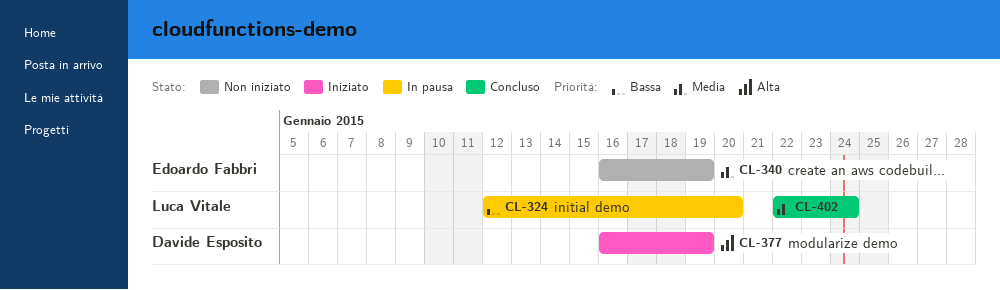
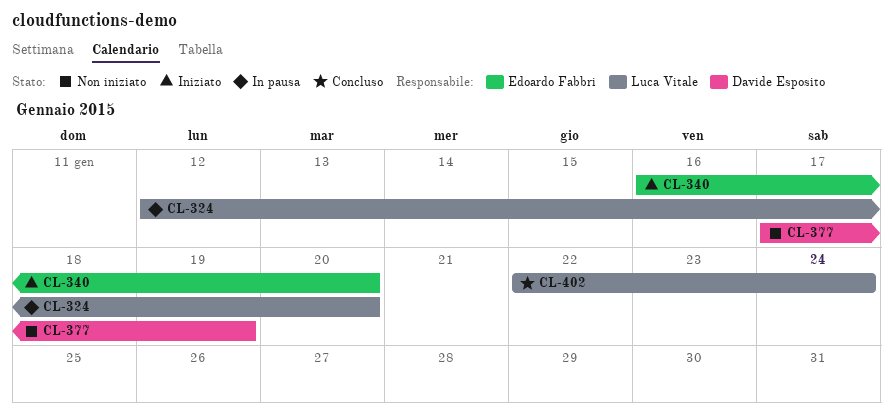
CL-340, status: Non iniziato -> Iniziato
CL-340, due: Jan 19 -> Jan 20
CL-377, status: Iniziato -> Non iniziato
CL-377, start: Jan 16 -> Jan 17

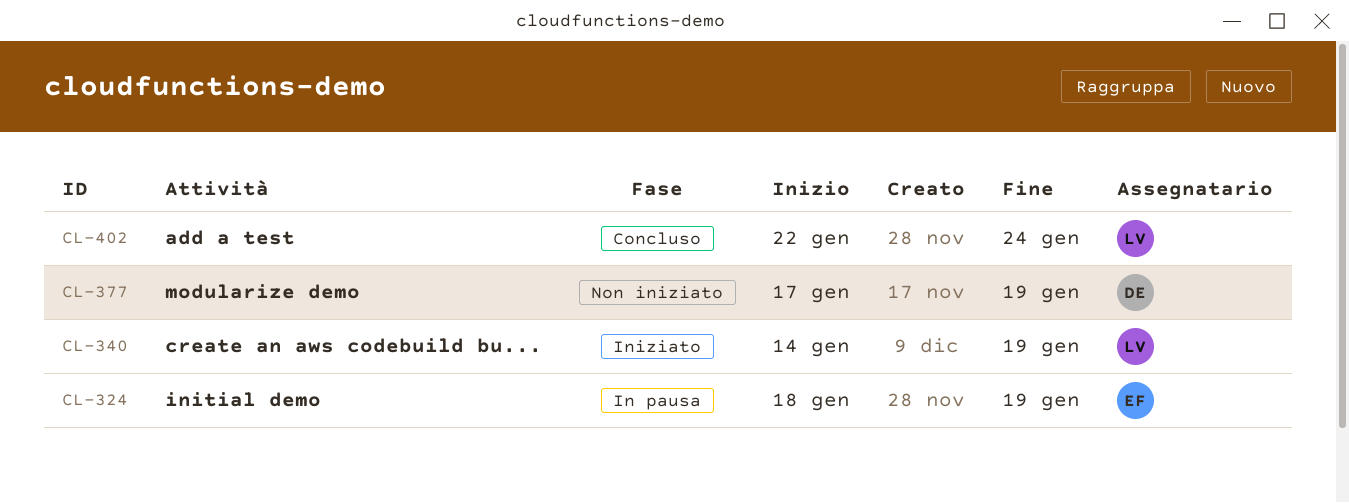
CL-324, owner: Luca Vitale -> Edoardo Fabbri
CL-324, start: Jan 12 -> Jan 18
CL-324, due: Jan 20 -> Jan 19
CL-340, owner: Edoardo Fabbri -> Luca Vitale
CL-340, start: Jan 16 -> Jan 14
CL-340, due: Jan 20 -> Jan 19

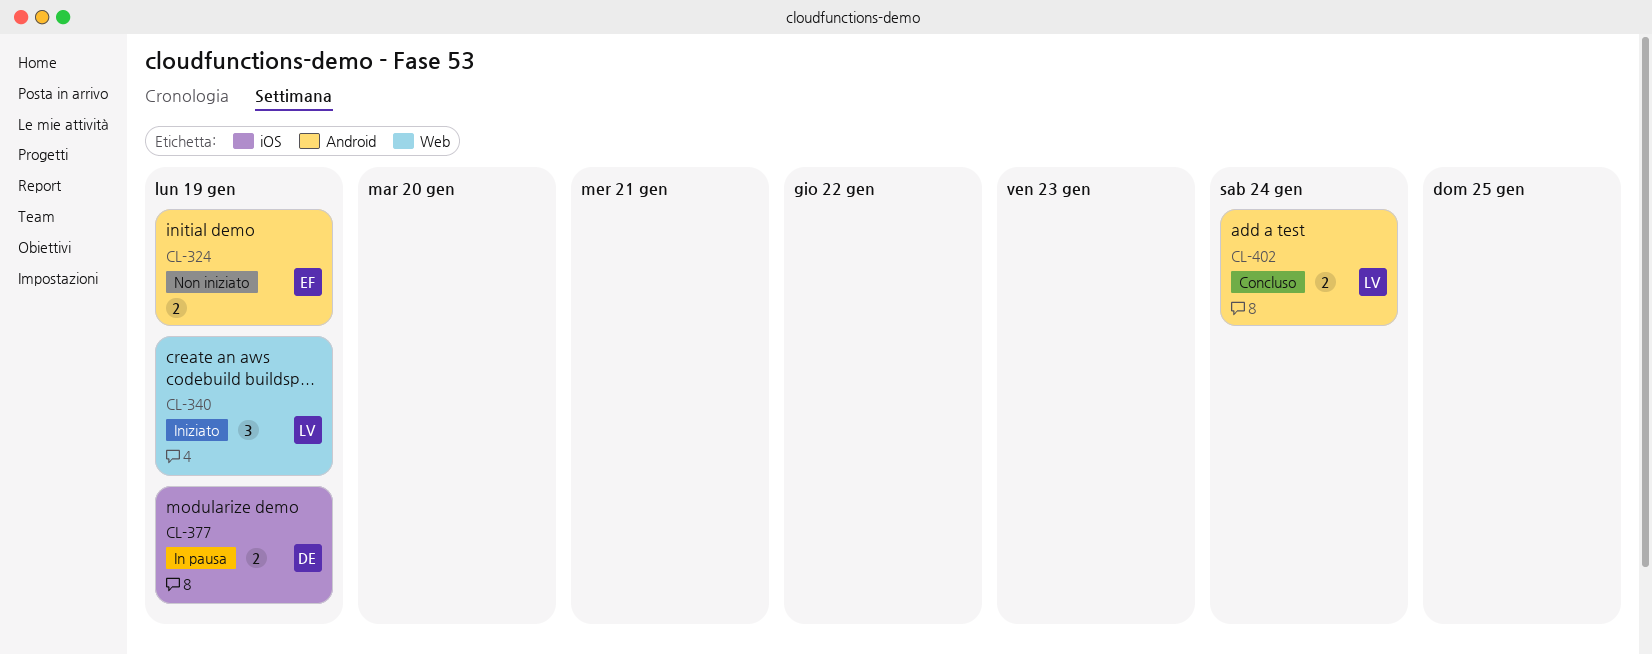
CL-324, status: In pausa -> Non iniziato
CL-377, status: Non iniziato -> In pausa

